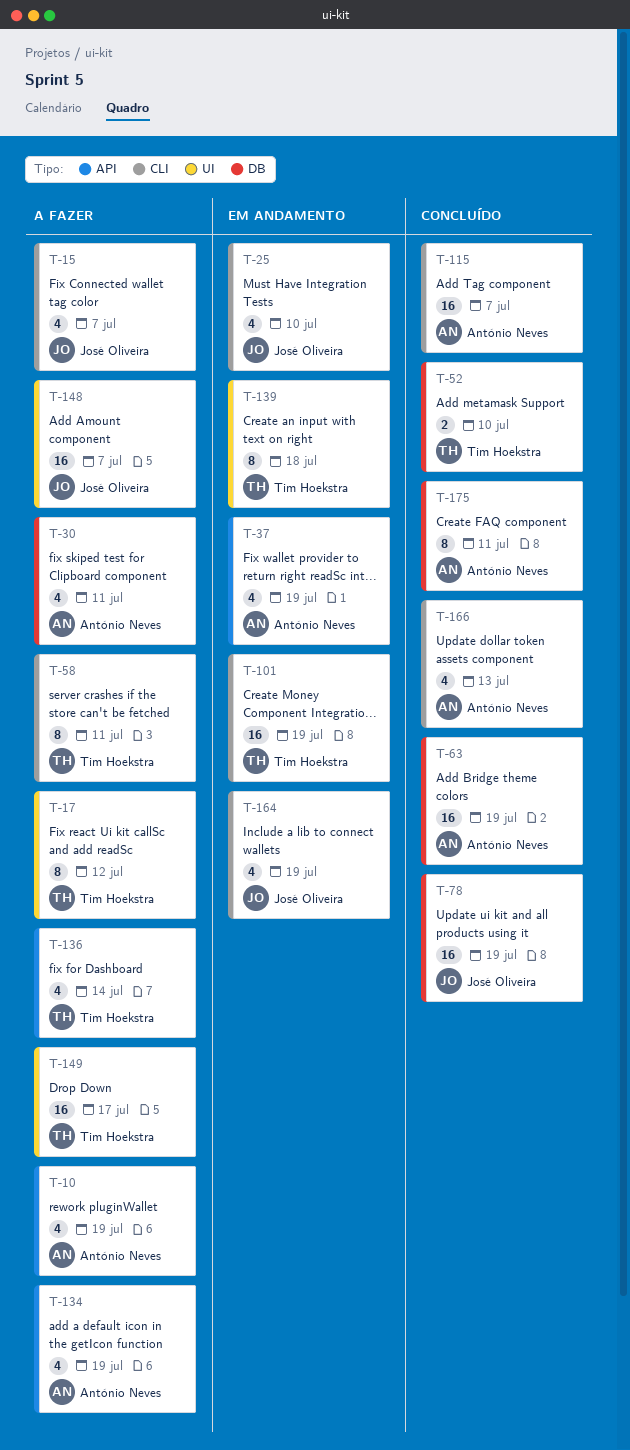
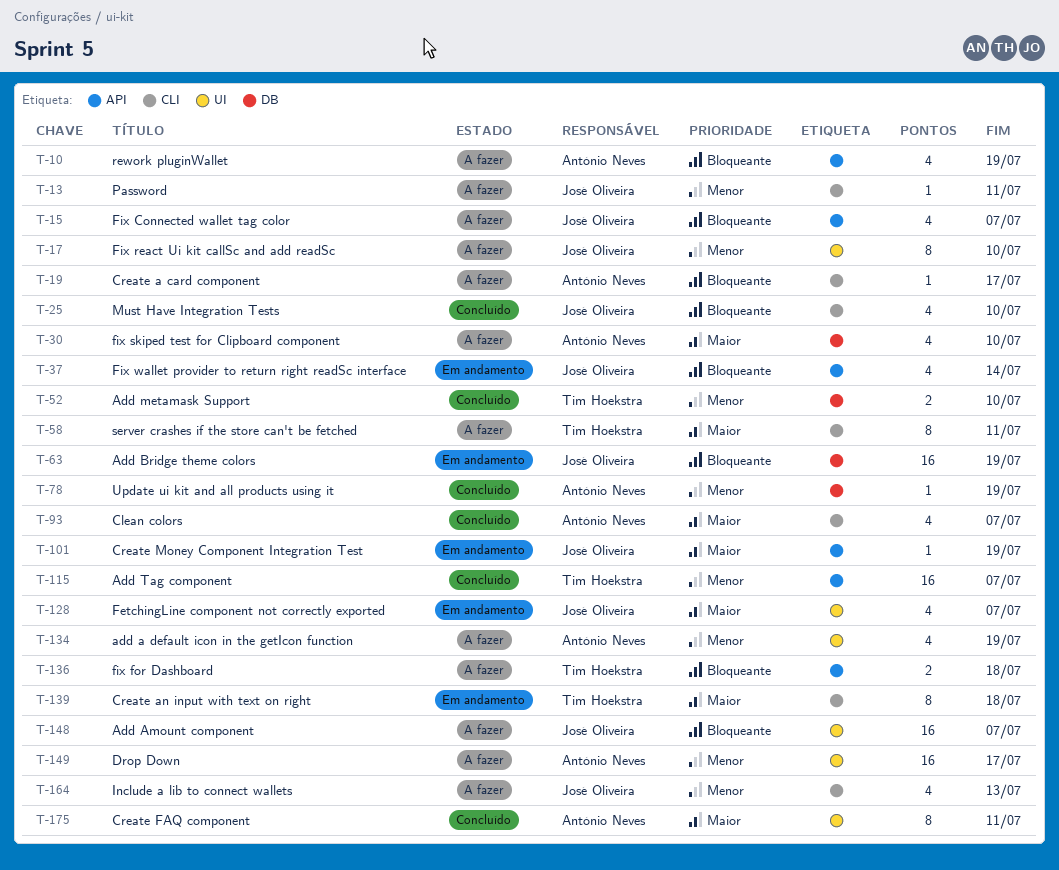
T-13: none -> present
T-15, label: CLI -> API
T-17, owner: Tim Hoekstra -> José Oliveira
T-17, due: Jul 12 -> Jul 10
T-19: none -> present
T-25, status: Em andamento -> Concluído
T-30, due: Jul 11 -> Jul 10
T-37, owner: António Neves -> José Oliveira
T-37, due: Jul 19 -> Jul 14
T-63, status: Concluído -> Em andamento
T-63, owner: António Neves -> José Oliveira
T-78, owner: José Oliveira -> António Neves
T-78, estimate: 16 -> 1
T-93: none -> present
T-101, owner: Tim Hoekstra -> José Oliveira
T-101, label: CLI -> API
T-101, estimate: 16 -> 1
T-115, owner: António Neves -> Tim Hoekstra
T-115, label: CLI -> API
T-128: none -> present
T-134, label: API -> UI
T-136, estimate: 4 -> 2
T-136, due: Jul 14 -> Jul 18
T-139, label: UI -> CLI
T-149, owner: Tim Hoekstra -> António Neves
T-164, status: Em andamento -> A fazer
T-164, due: Jul 19 -> Jul 13
T-166: present -> none
T-175, label: DB -> UI

